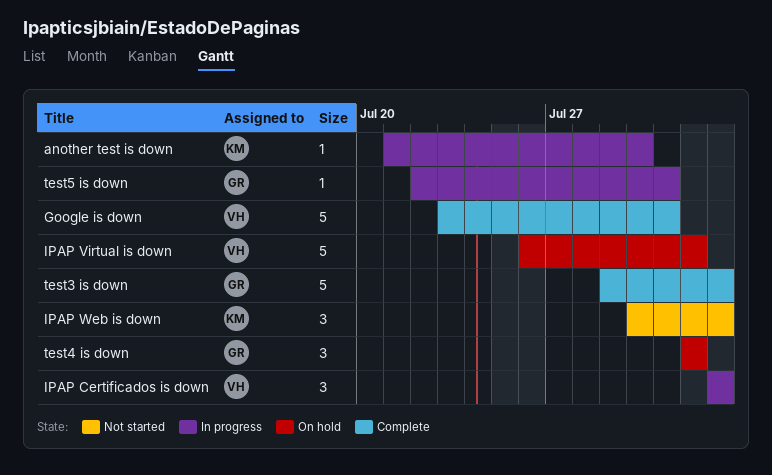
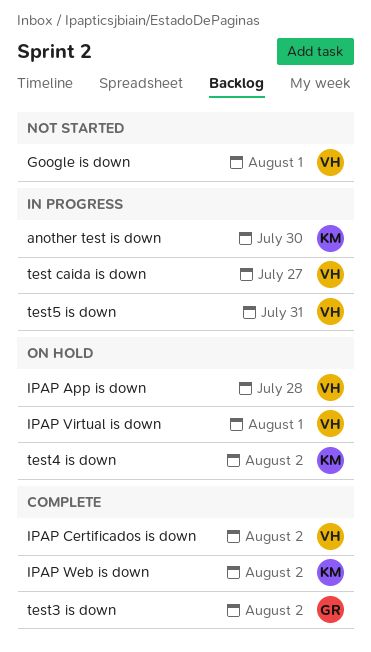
Google is down, status: Complete -> Not started
Google is down, due: Jul 31 -> Aug 1
IPAP App is down: none -> present
IPAP Certificados is down, status: In progress -> Complete
IPAP Web is down, status: Not started -> Complete
test caida is down: none -> present
test4 is down, owner: GR -> KM
test4 is down, due: Aug 1 -> Aug 2
test5 is down, owner: GR -> VH

